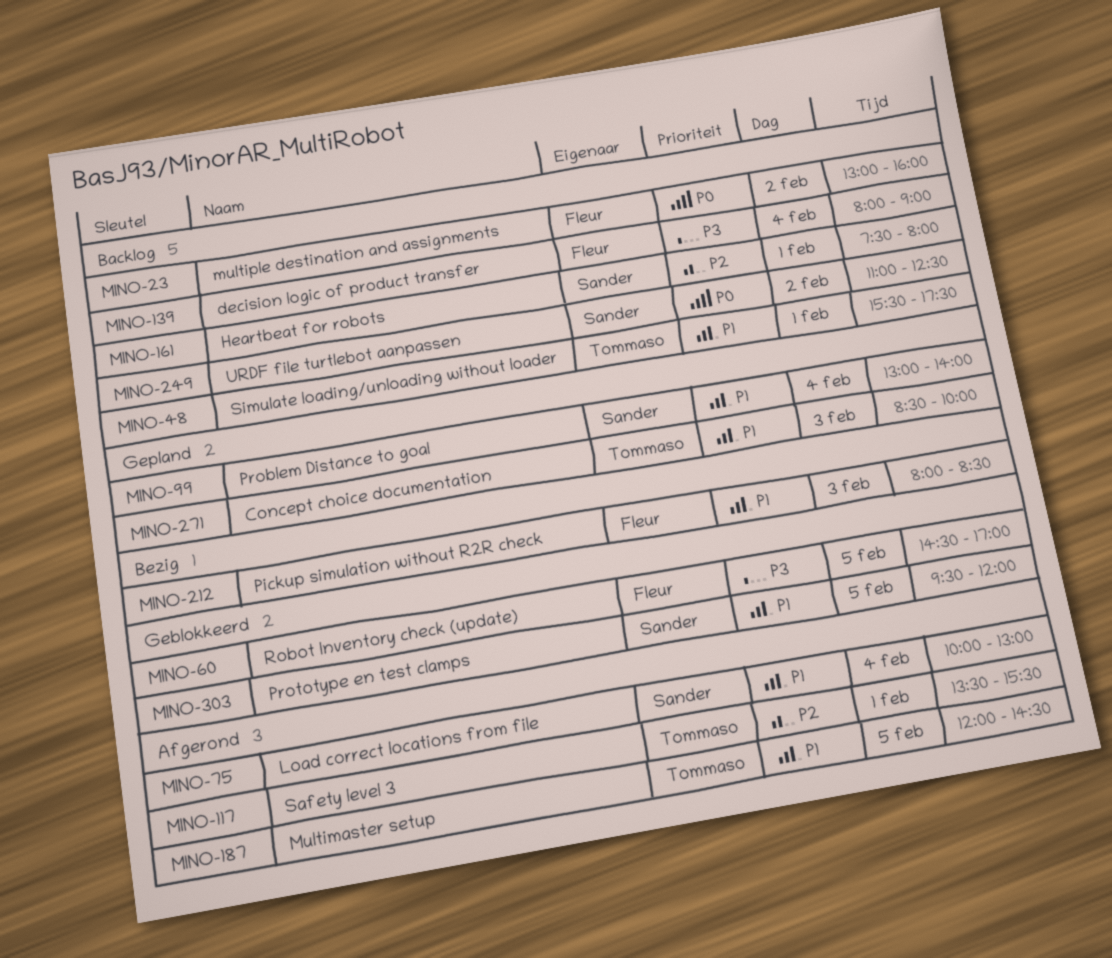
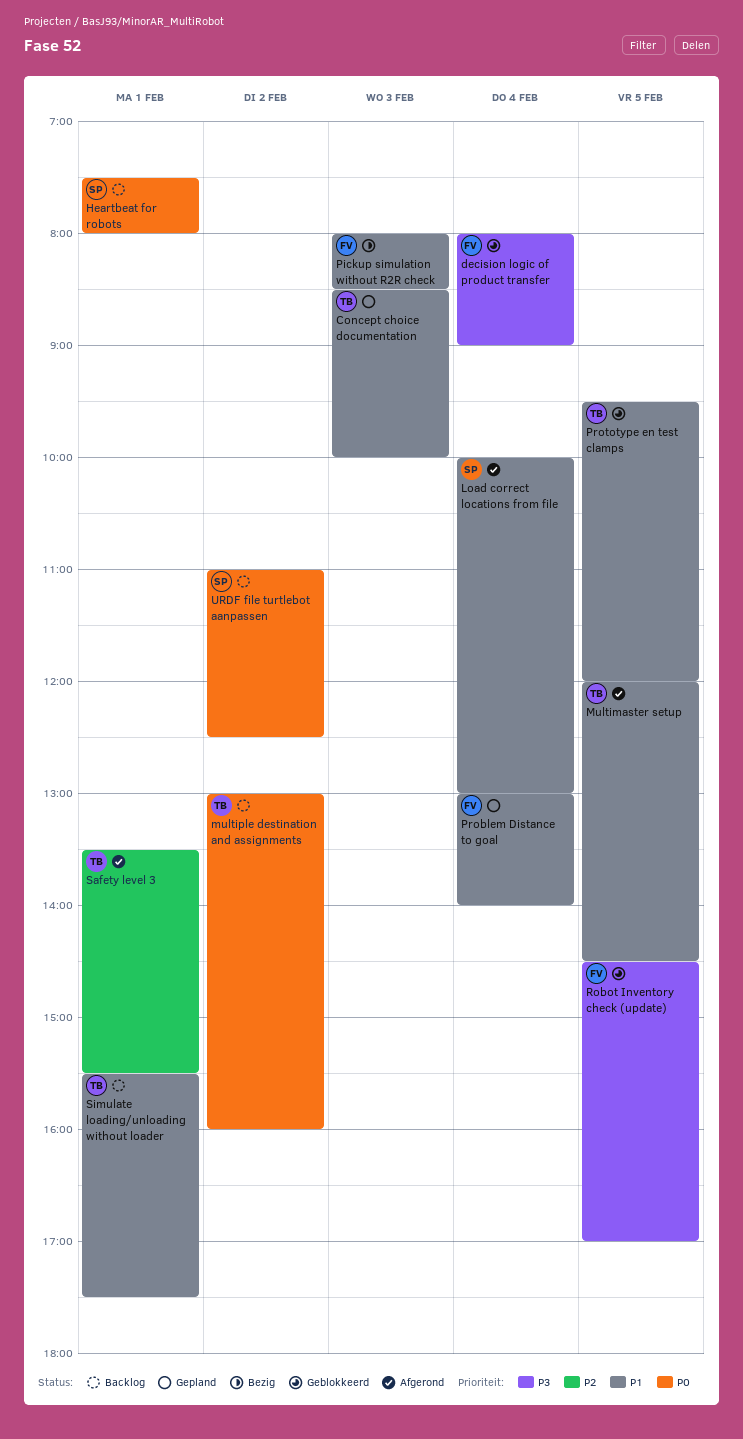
decision logic of product transfer, status: Backlog -> Geblokkeerd
Heartbeat for robots, priority: P2 -> P0
multiple destination and assignments, owner: Fleur -> Tommaso
Problem Distance to goal, owner: Sander -> Fleur
Prototype en test clamps, owner: Sander -> Tommaso

